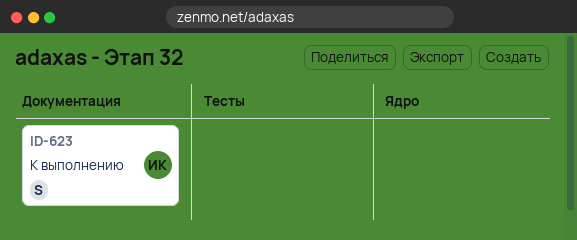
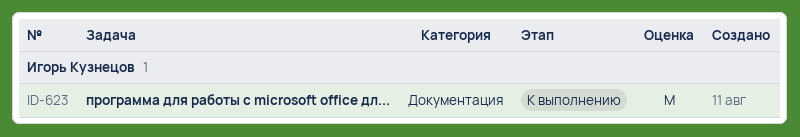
ID-623, estimate: S -> M

